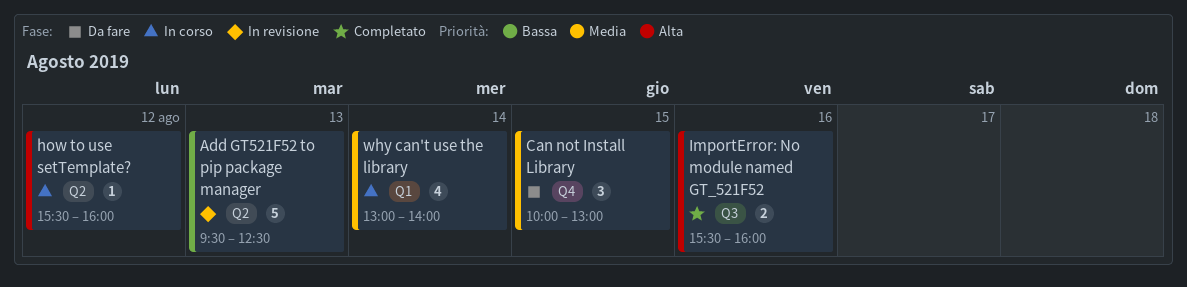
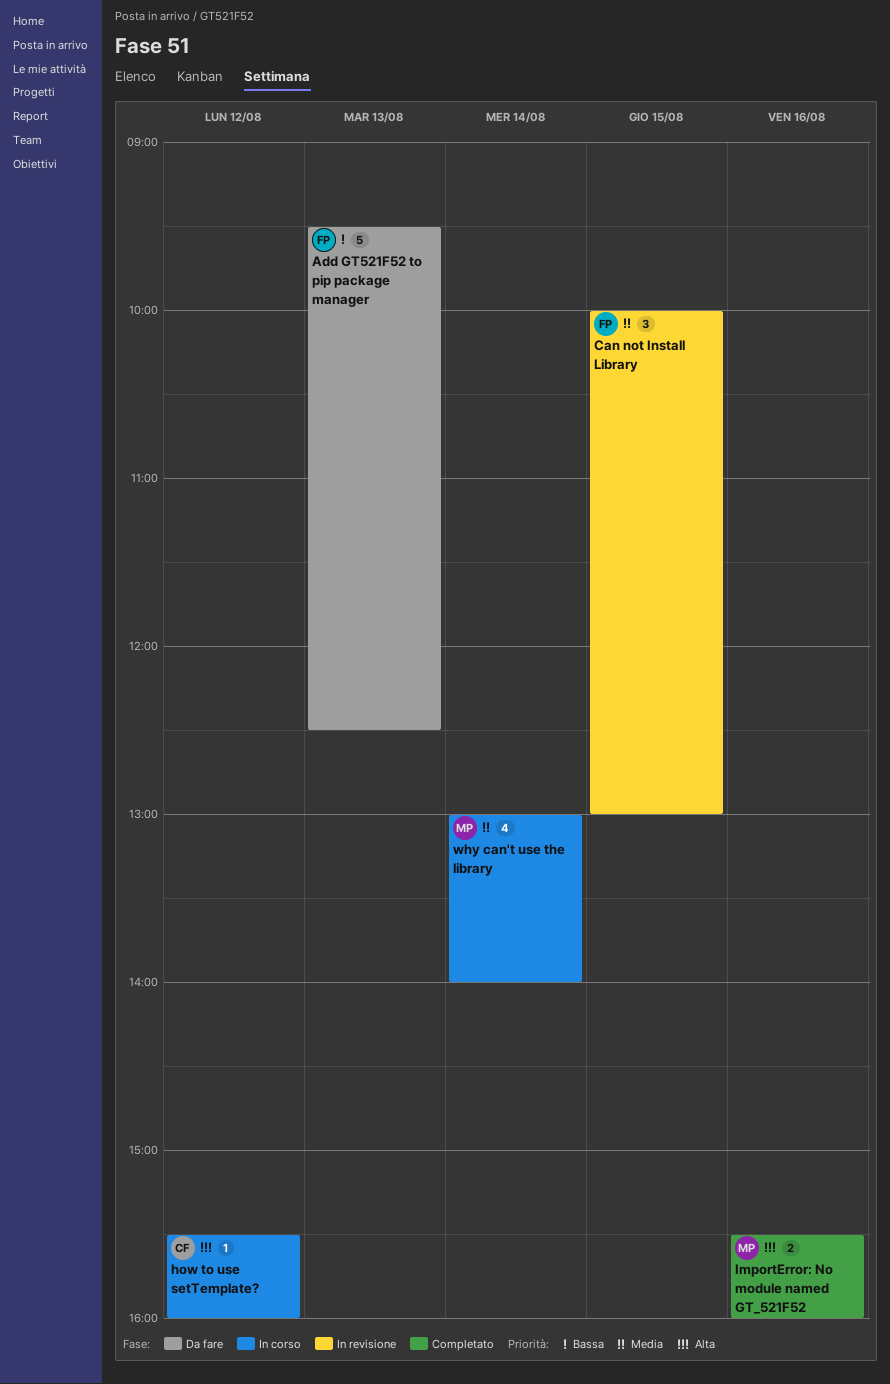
Add GT521F52 to pip package manager, status: In revisione -> Da fare
Can not Install Library, status: Da fare -> In revisione

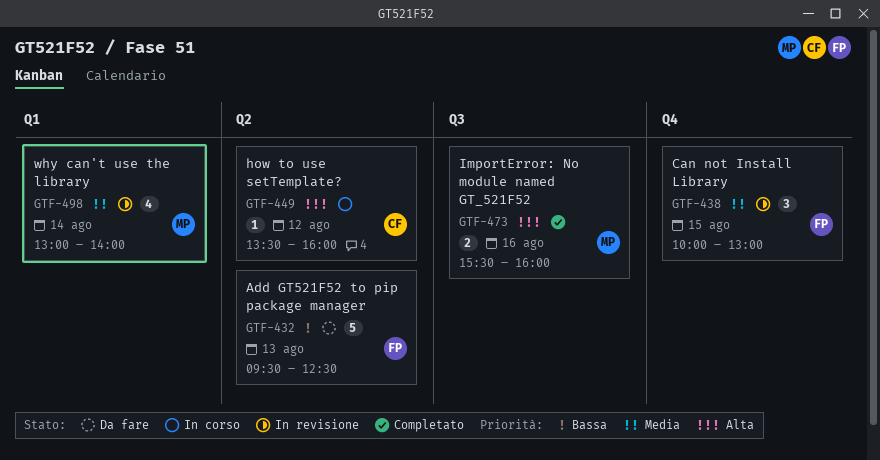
how to use setTemplate?, begins: 15:30 -> 13:30
why can't use the library, status: In corso -> In revisione

